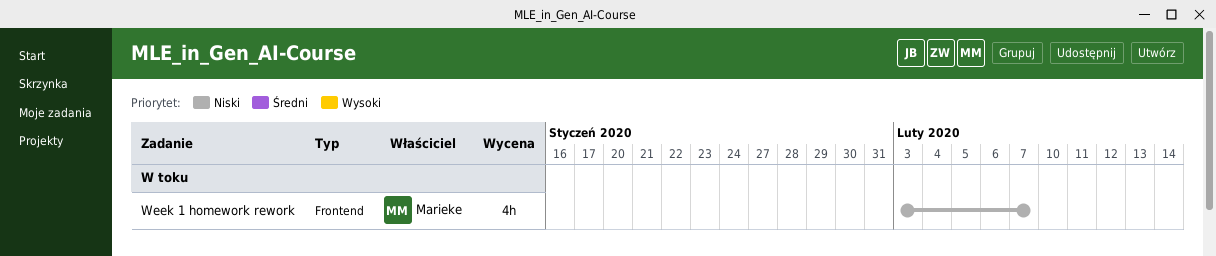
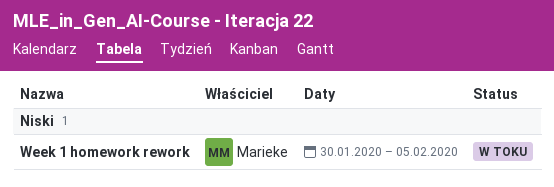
Week 1 homework rework, start: Feb 3 -> Jan 30
Week 1 homework rework, due: Feb 7 -> Feb 5

